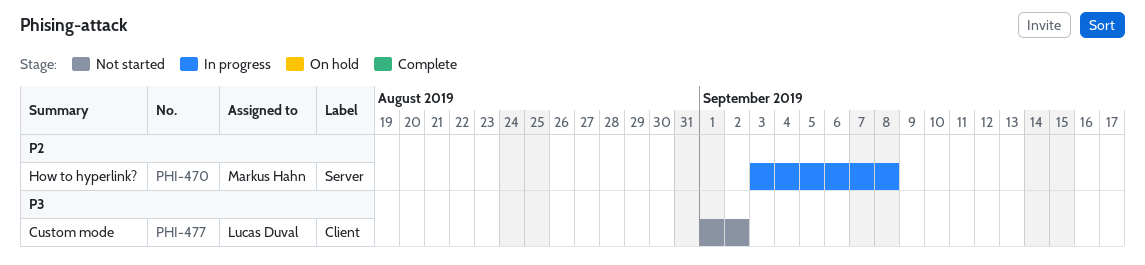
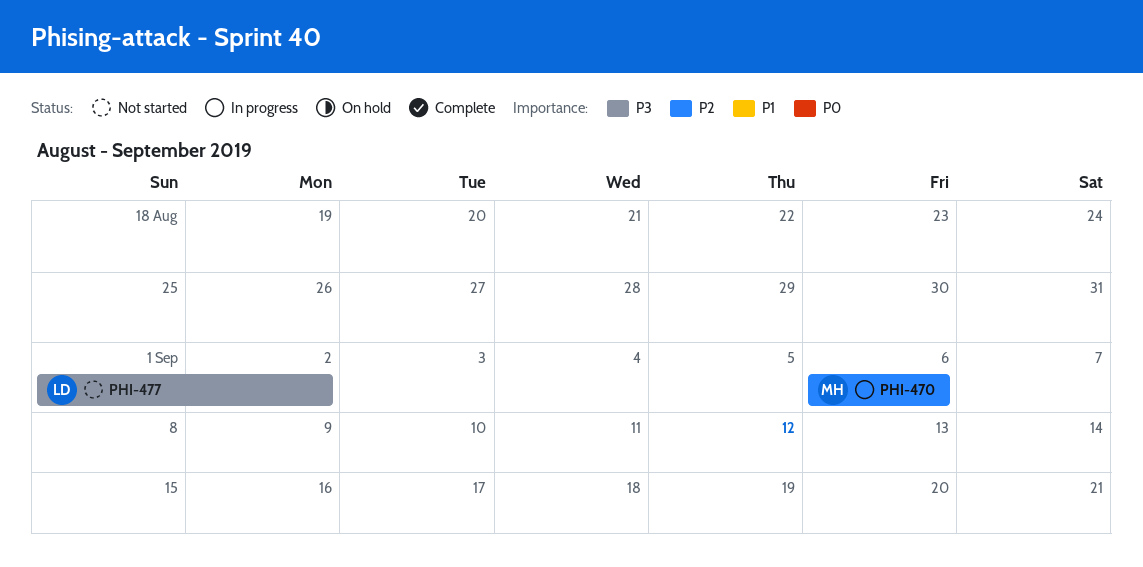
PHI-470, start: Sep 3 -> Sep 6
PHI-470, due: Sep 8 -> Sep 6

